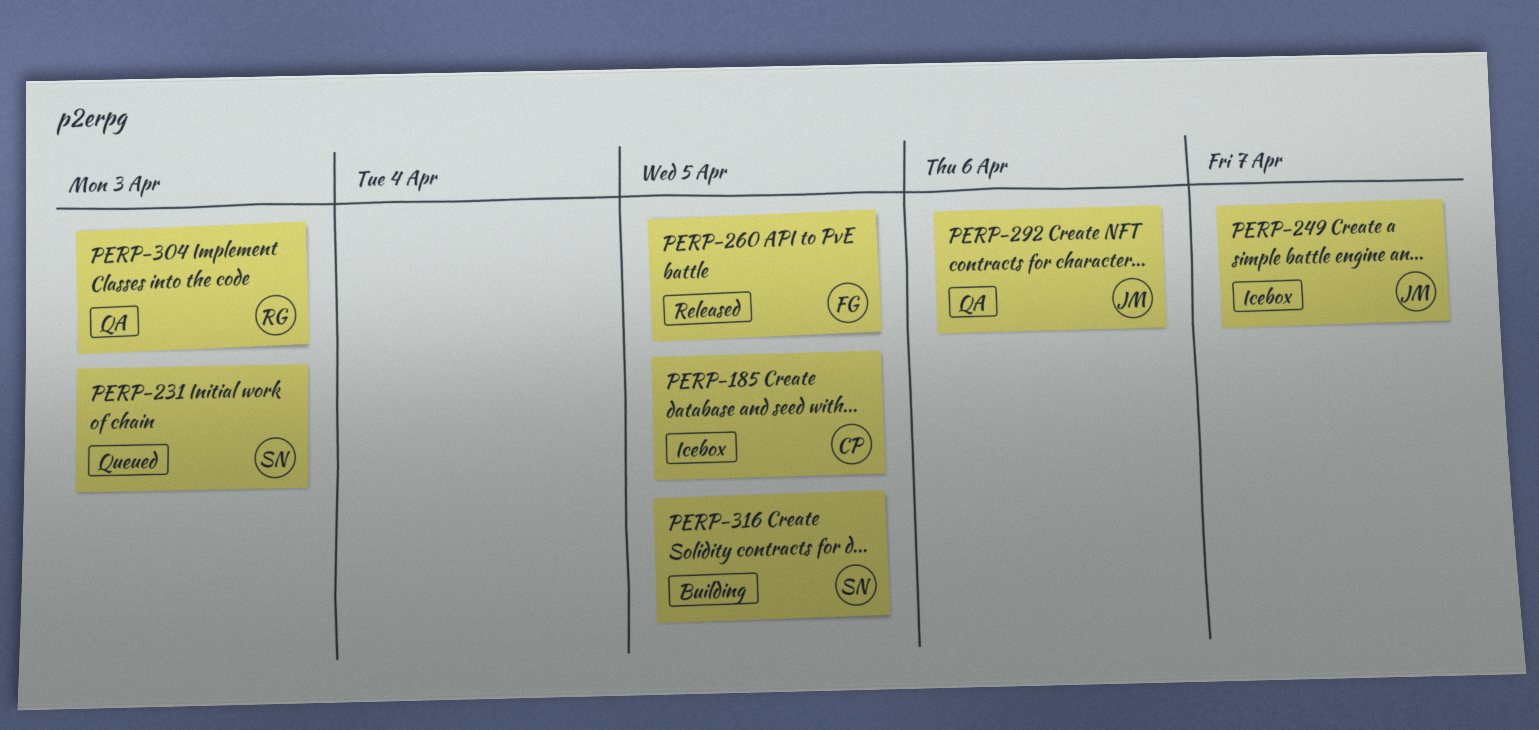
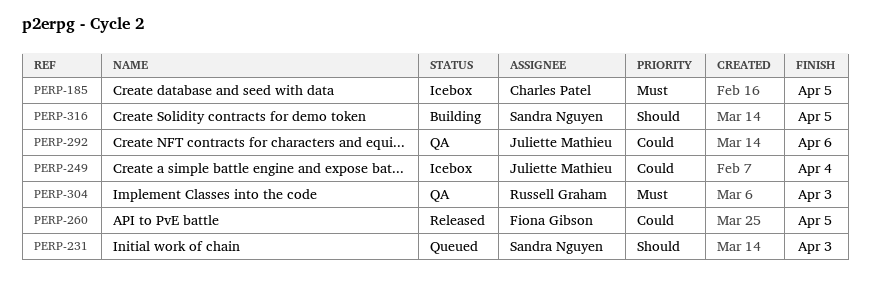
PERP-249, due: Apr 7 -> Apr 4

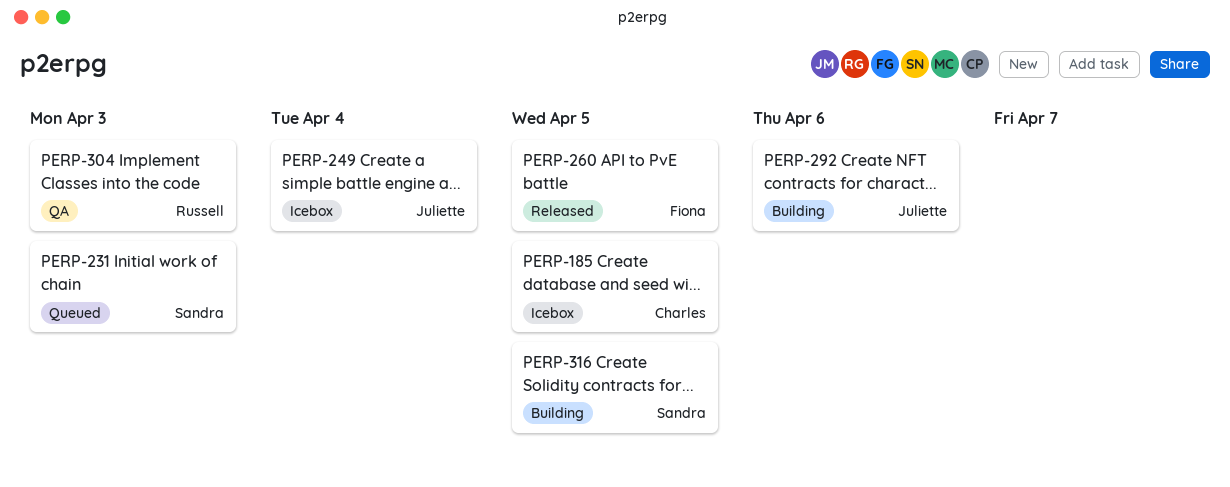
PERP-292, status: QA -> Building

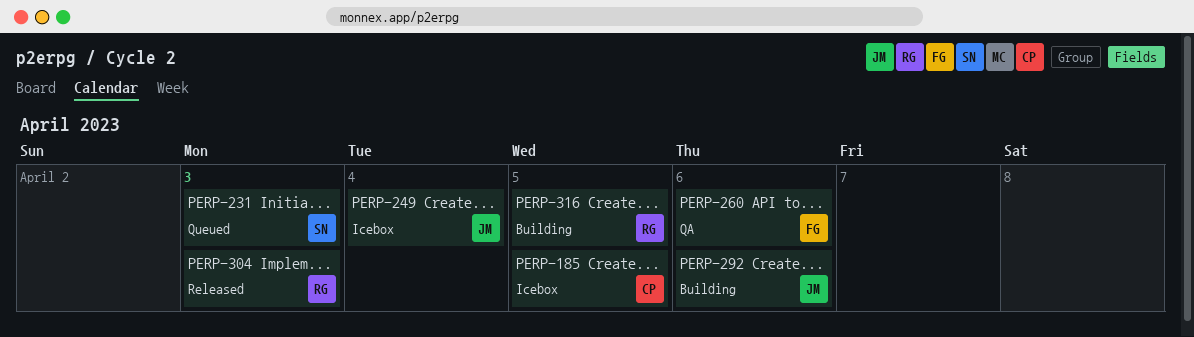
PERP-260, status: Released -> QA
PERP-260, due: Apr 5 -> Apr 6
PERP-304, status: QA -> Released
PERP-316, owner: Sandra -> Russell

